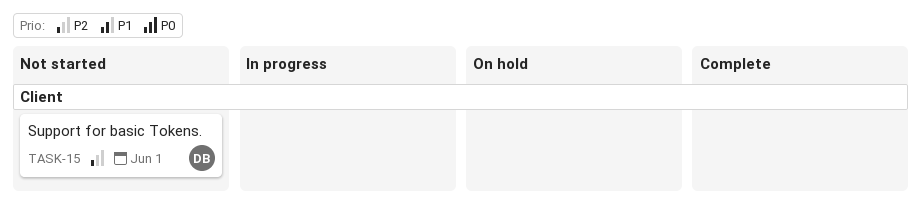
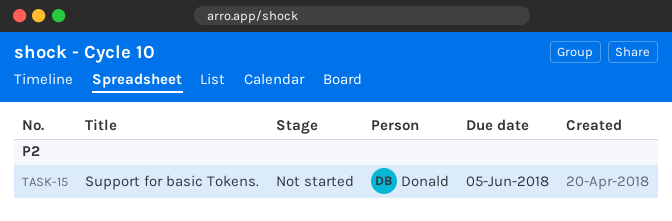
TASK-15, due: Jun 1 -> Jun 5

